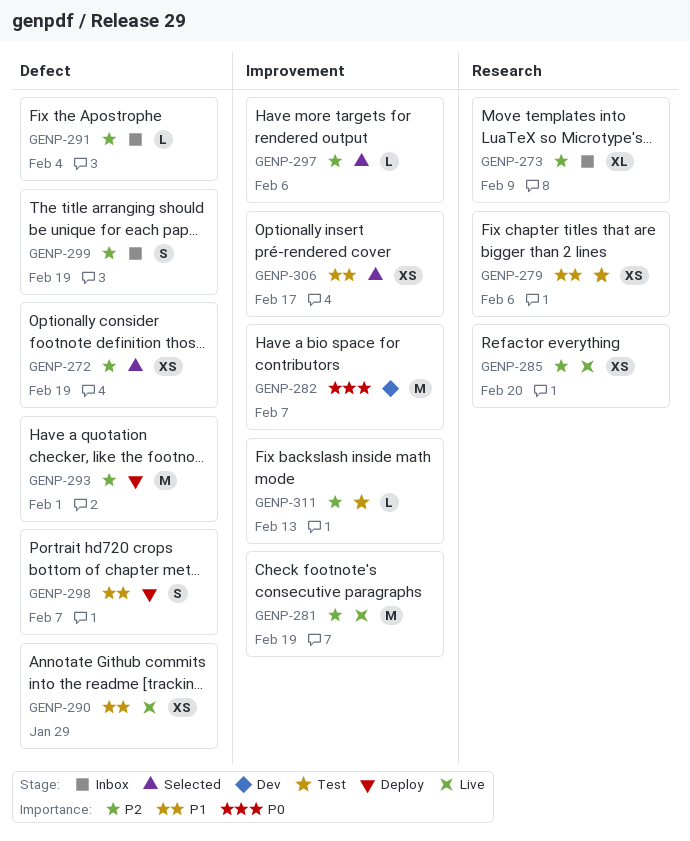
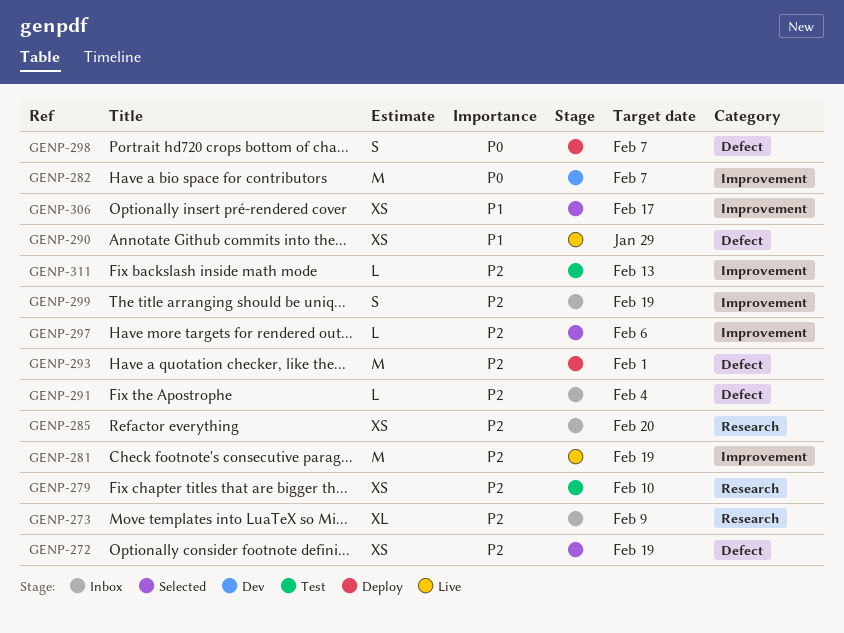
GENP-279, priority: P1 -> P2
GENP-279, due: Feb 6 -> Feb 10
GENP-285, status: Live -> Inbox
GENP-298, priority: P1 -> P0
GENP-299, label: Defect -> Improvement

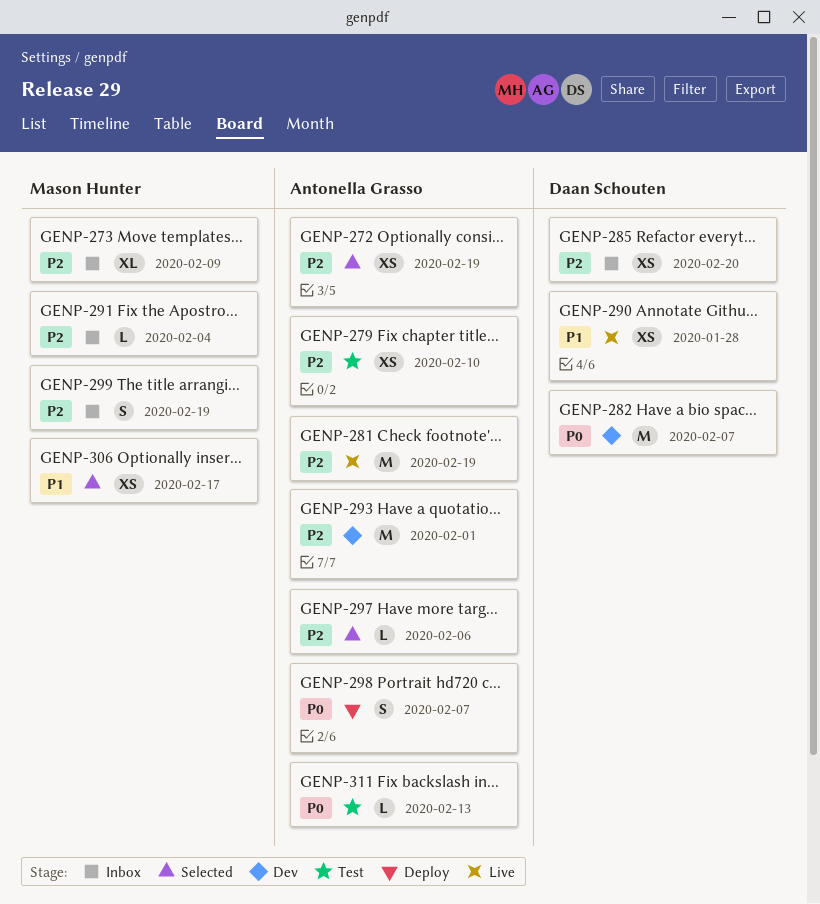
GENP-290, due: Jan 29 -> Jan 28
GENP-293, status: Deploy -> Dev
GENP-311, priority: P2 -> P0

